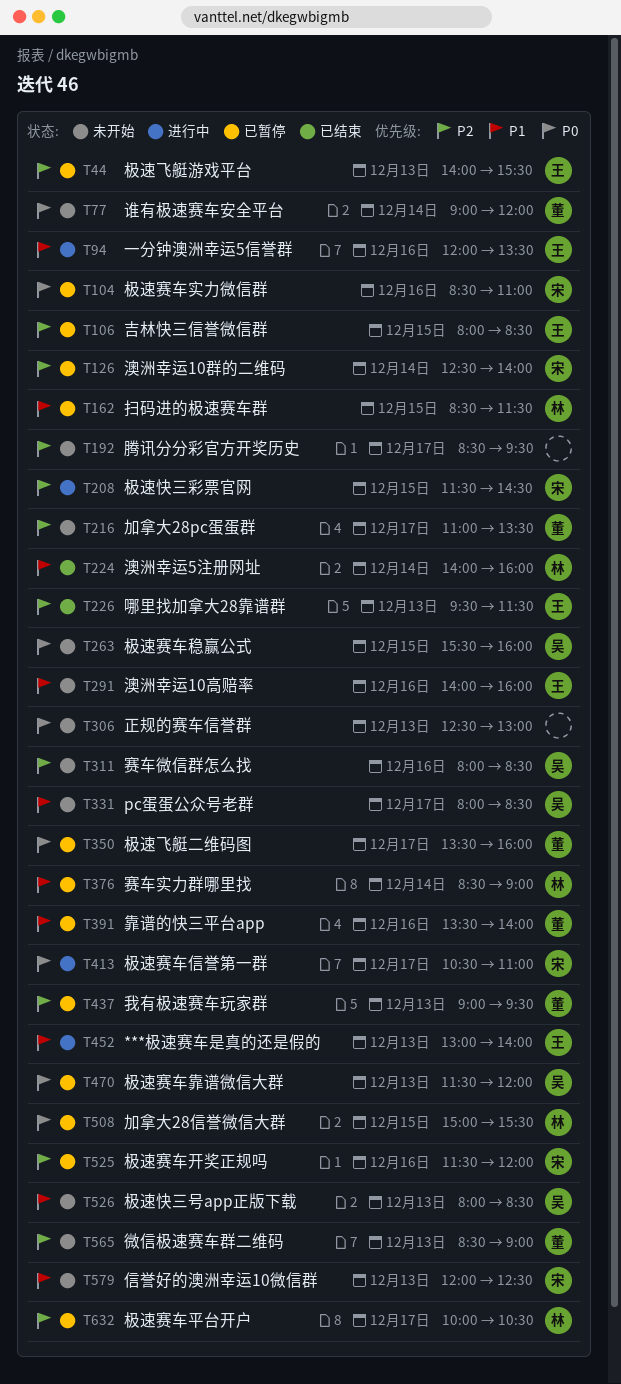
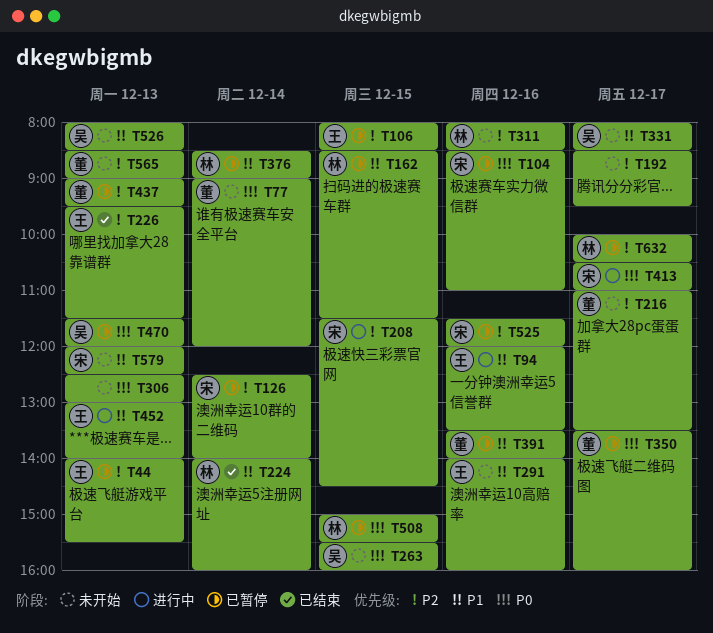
T311, owner: 吴 -> 林

